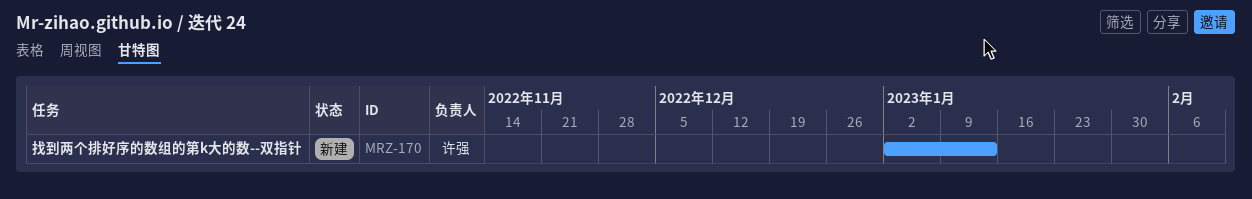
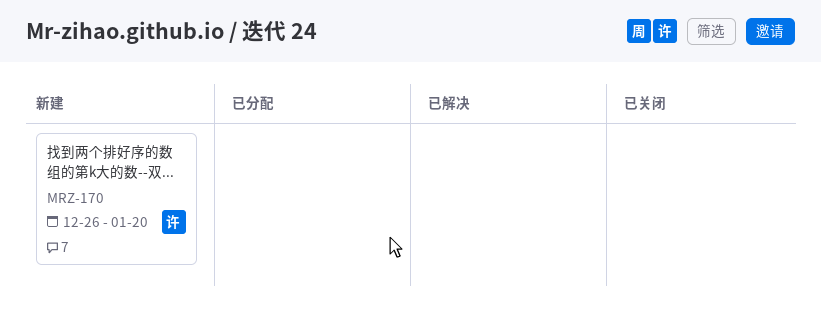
MRZ-170, start: Jan 2 -> Dec 26
MRZ-170, due: Jan 13 -> Jan 20

